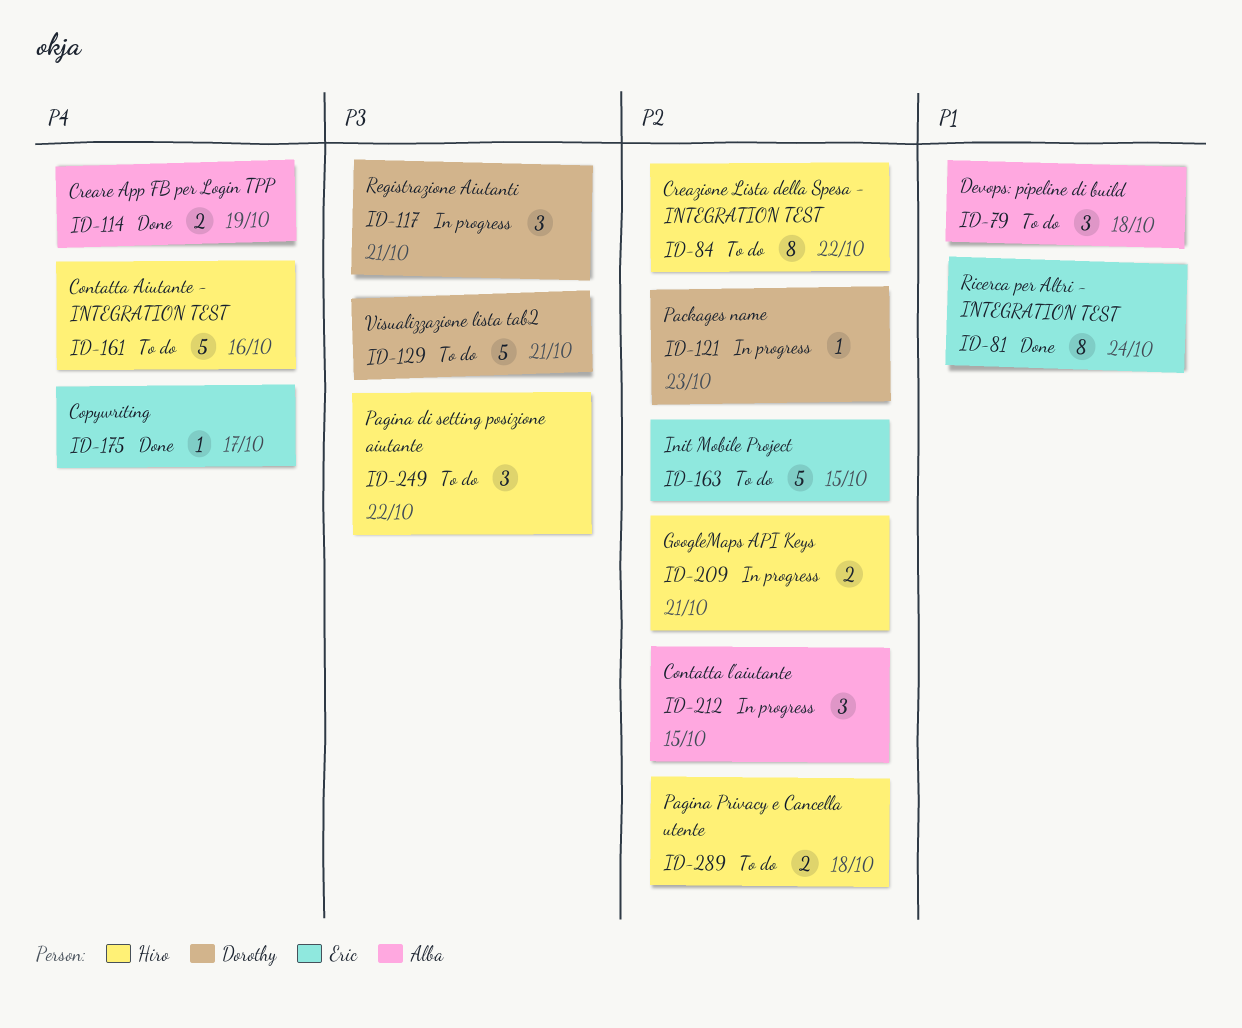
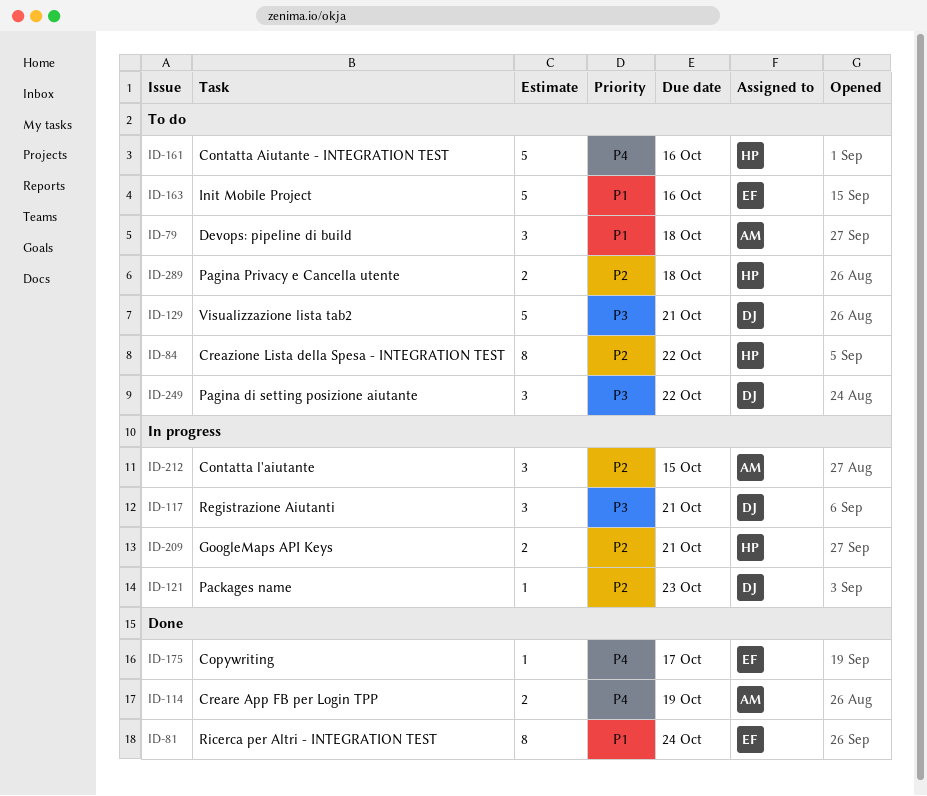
ID-163, priority: P2 -> P1
ID-163, due: Oct 15 -> Oct 16
ID-249, owner: Hiro -> Dorothy

